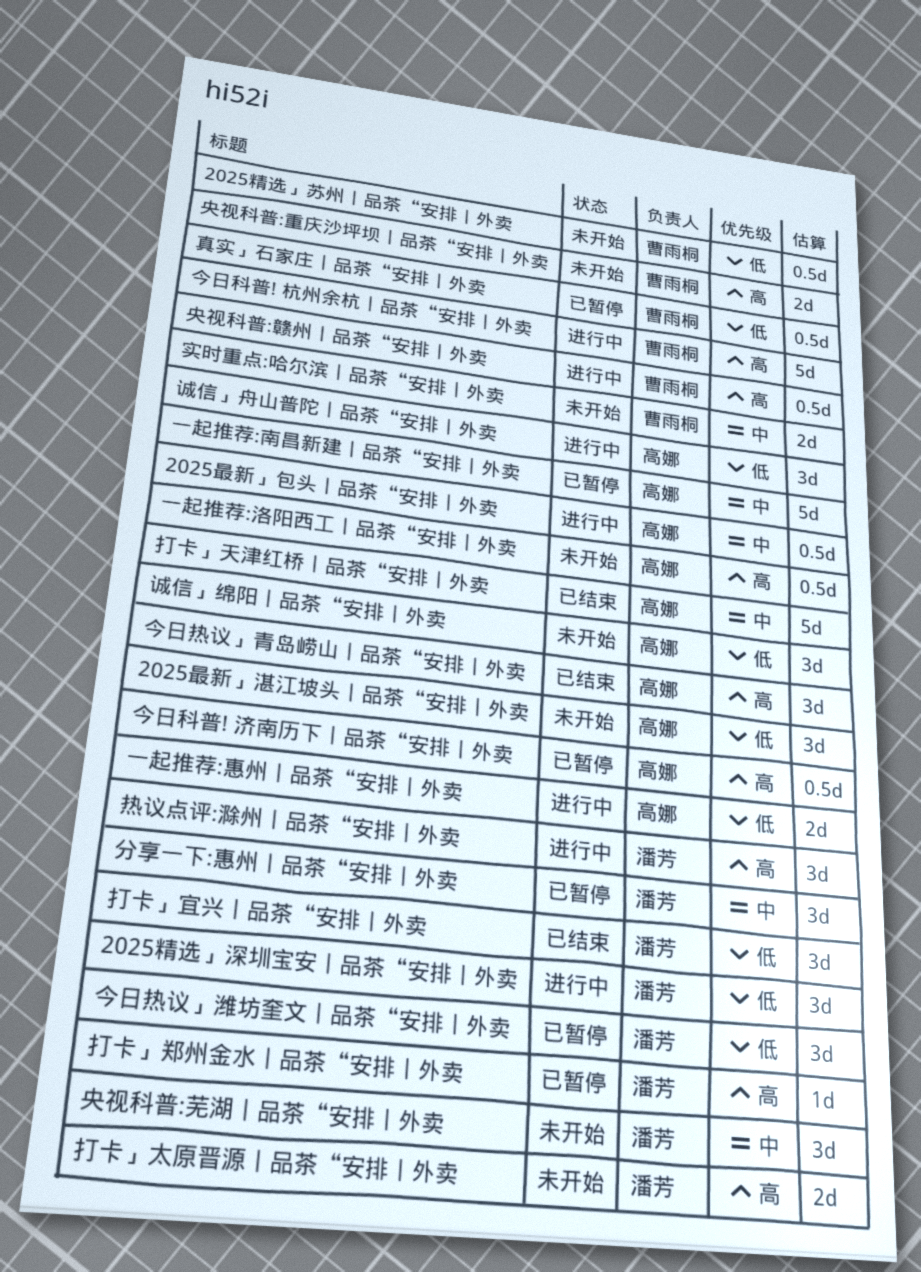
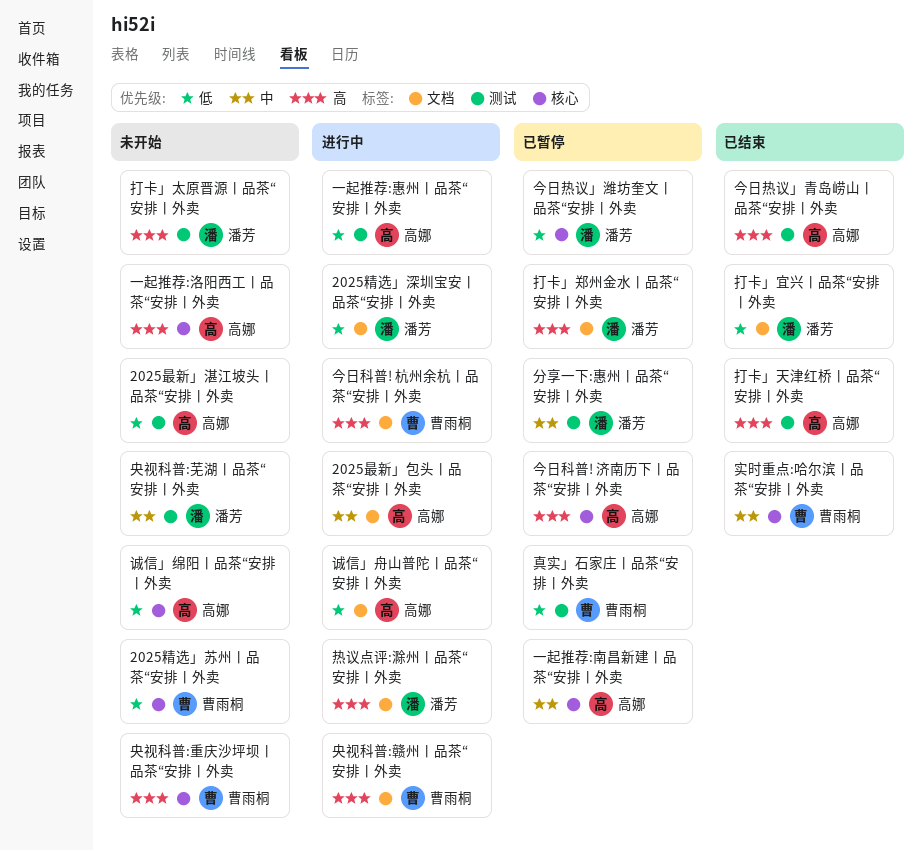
实时重点:哈尔滨丨品茶“安排丨外卖, status: 未开始 -> 已结束
打卡」天津红桥丨品茶“安排丨外卖, priority: 中 -> 高

